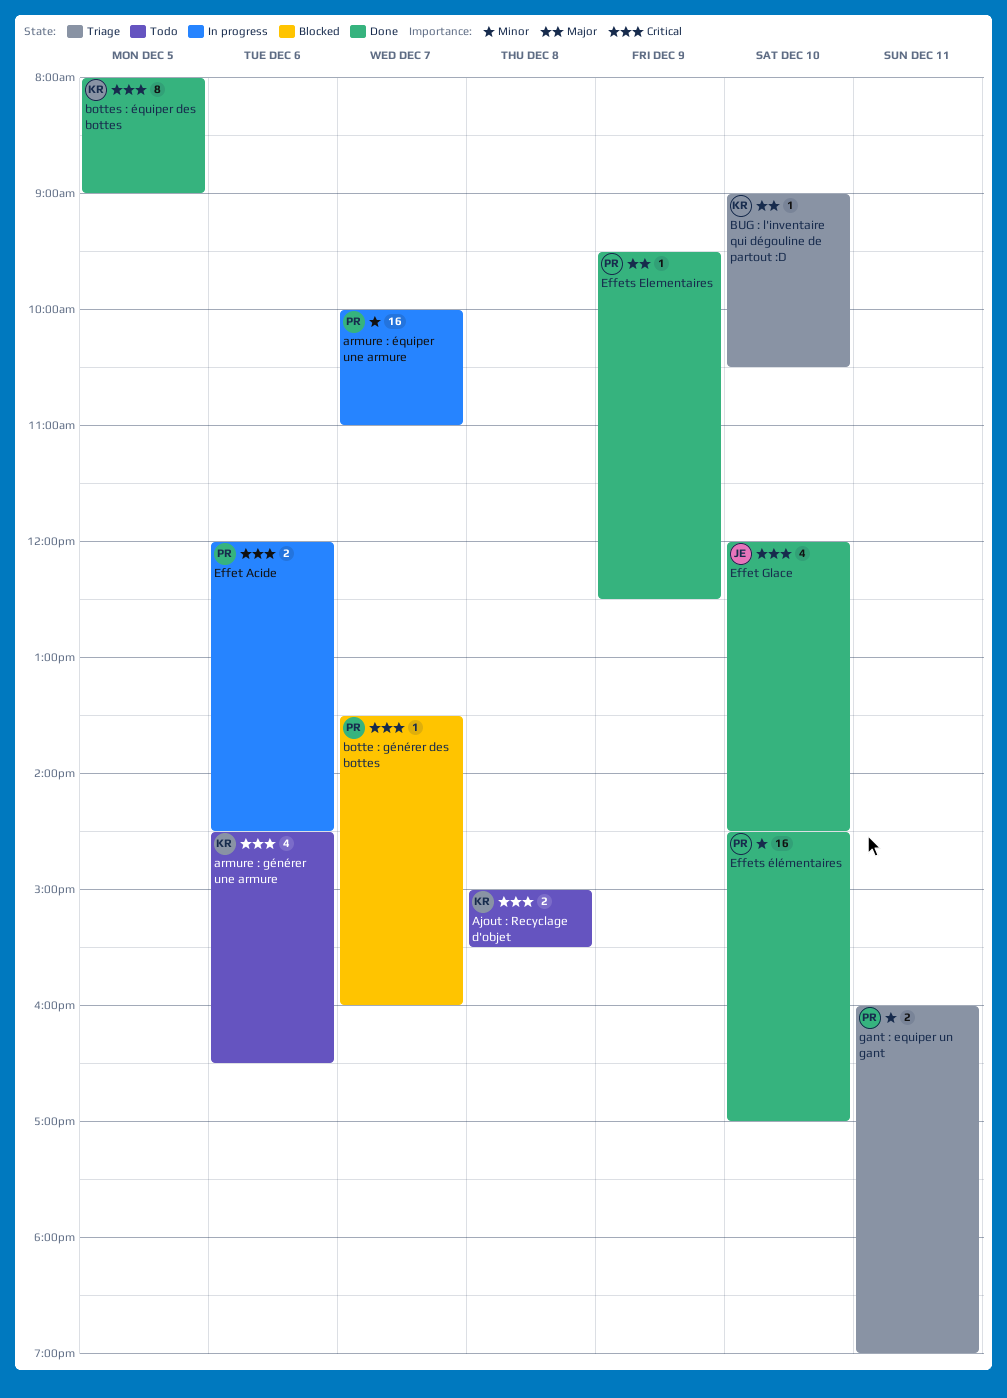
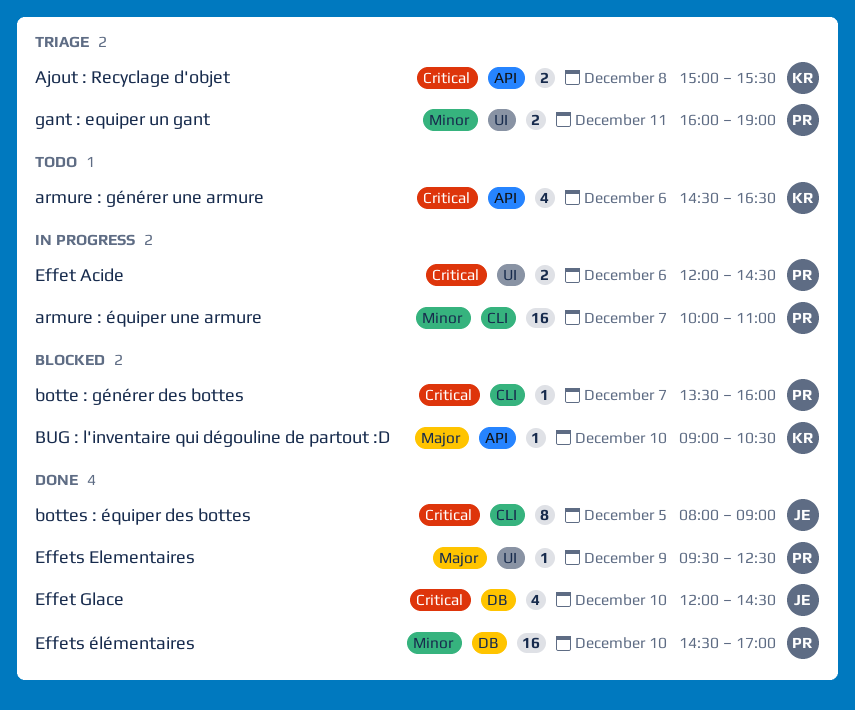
Ajout : Recyclage d'objet, status: Todo -> Triage
bottes : équiper des bottes, owner: KR -> JE
BUG : l'inventaire qui dégouline de partout :D, status: Triage -> Blocked

